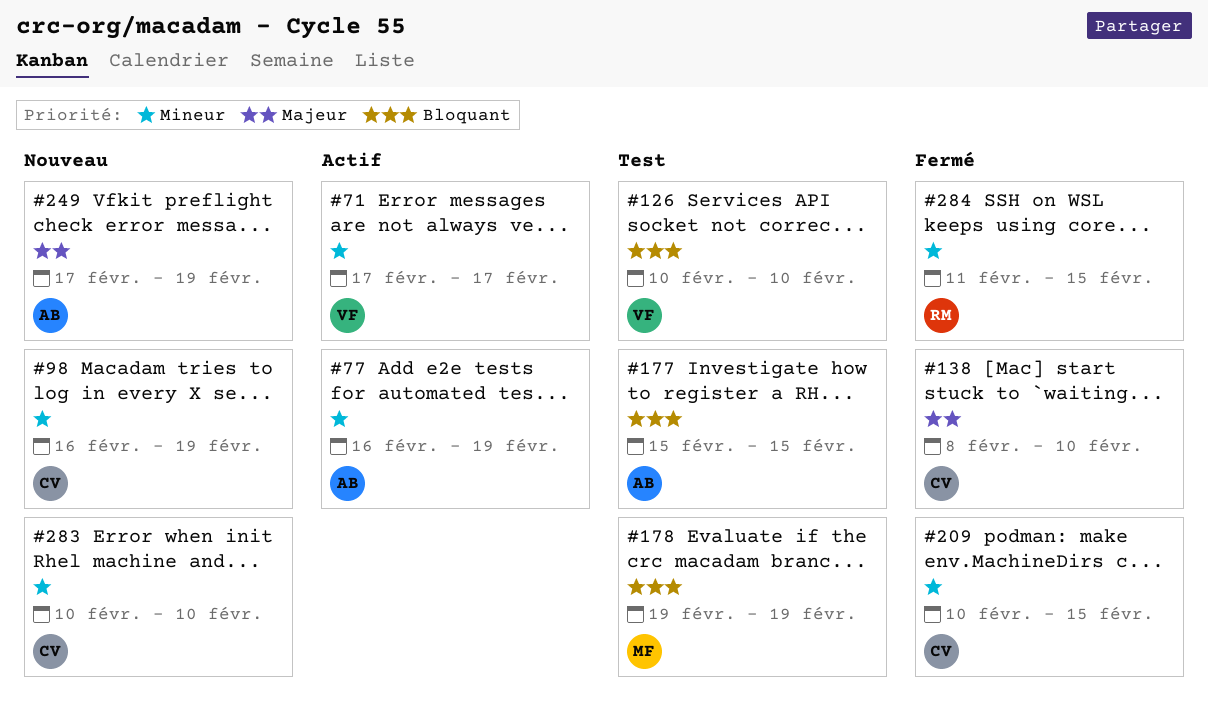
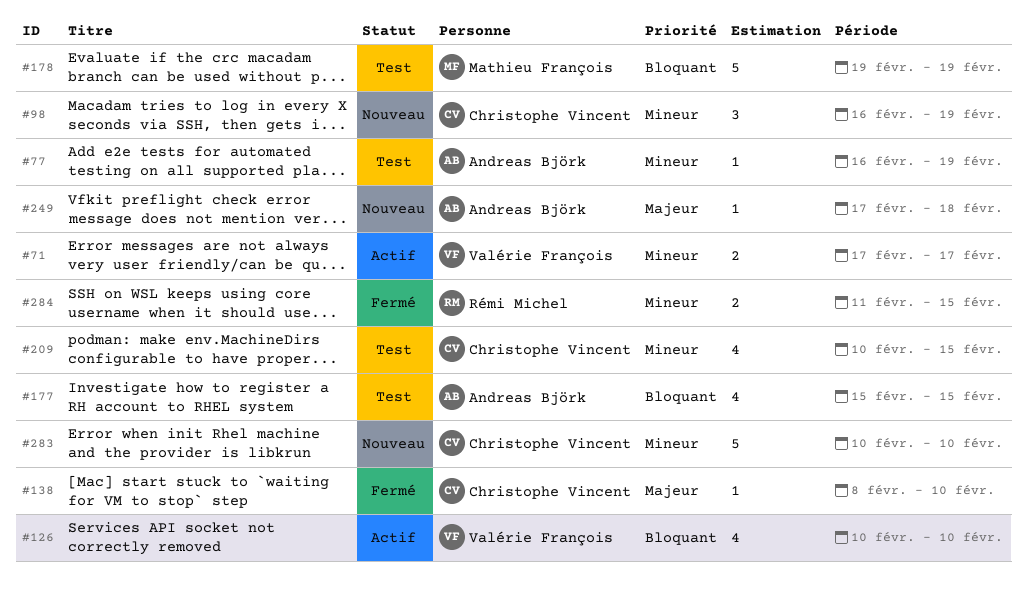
#77, status: Actif -> Test
#126, status: Test -> Actif
#209, status: Fermé -> Test
#249, due: Feb 19 -> Feb 18

